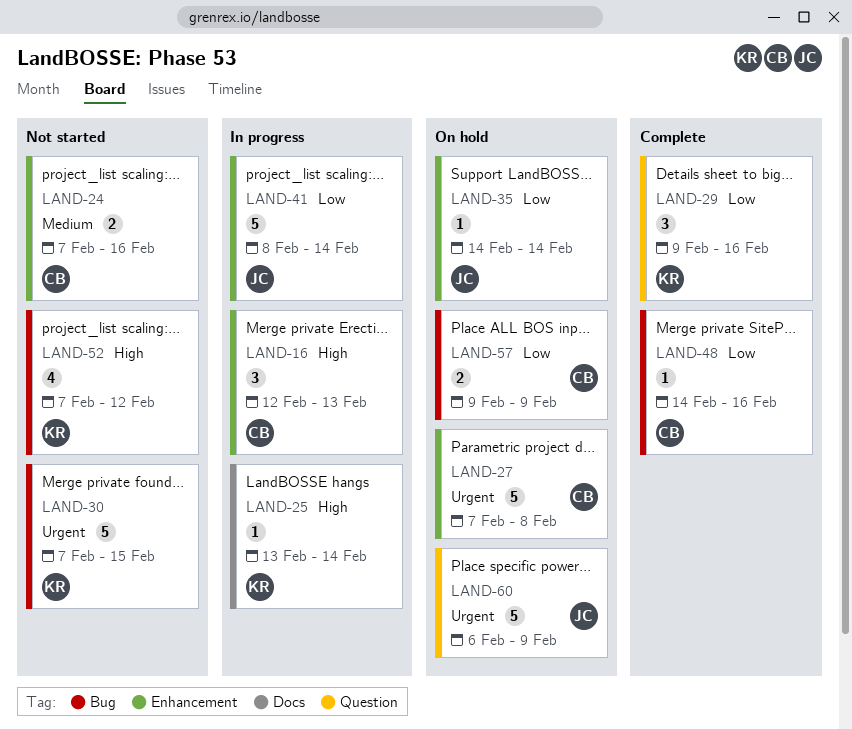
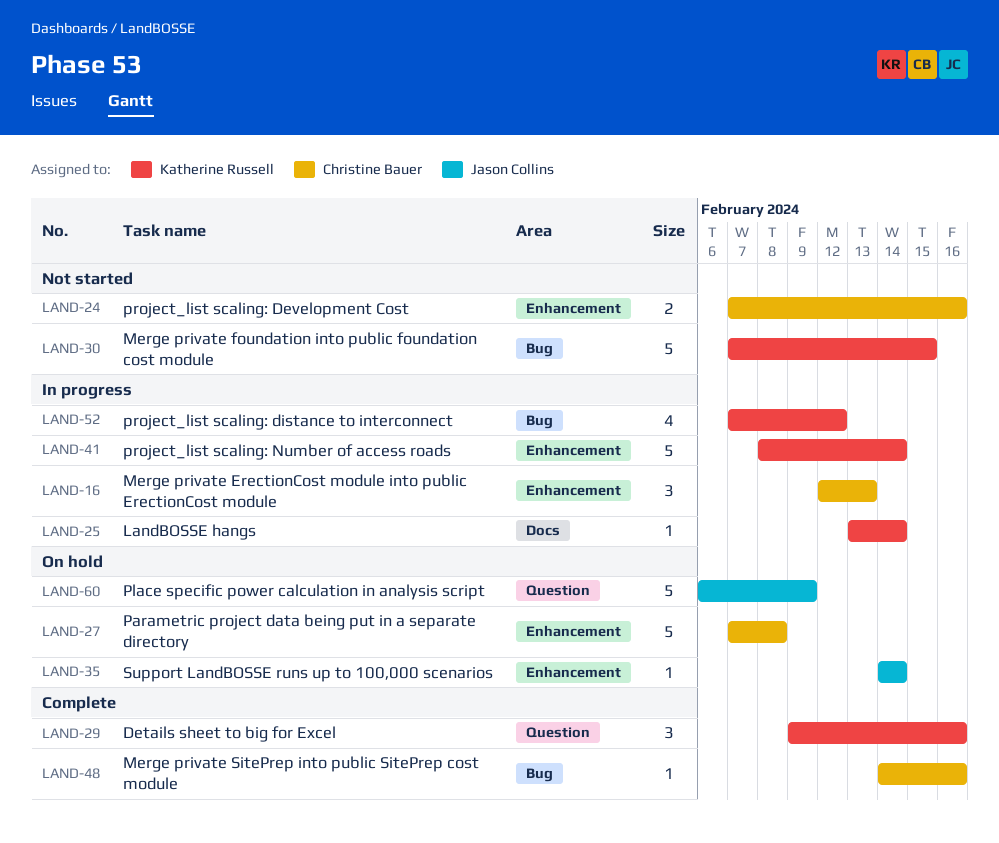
LAND-41, owner: Jason Collins -> Katherine Russell
LAND-52, status: Not started -> In progress
LAND-57: present -> none

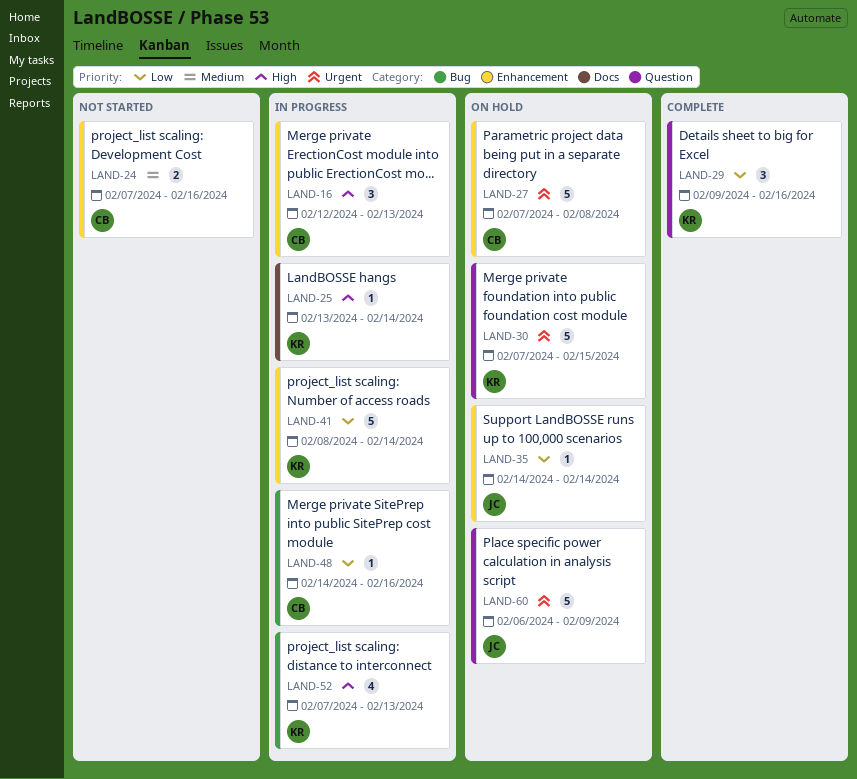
LAND-30, status: Not started -> On hold
LAND-30, label: Bug -> Question
LAND-48, status: Complete -> In progress
LAND-52, due: Feb 12 -> Feb 13

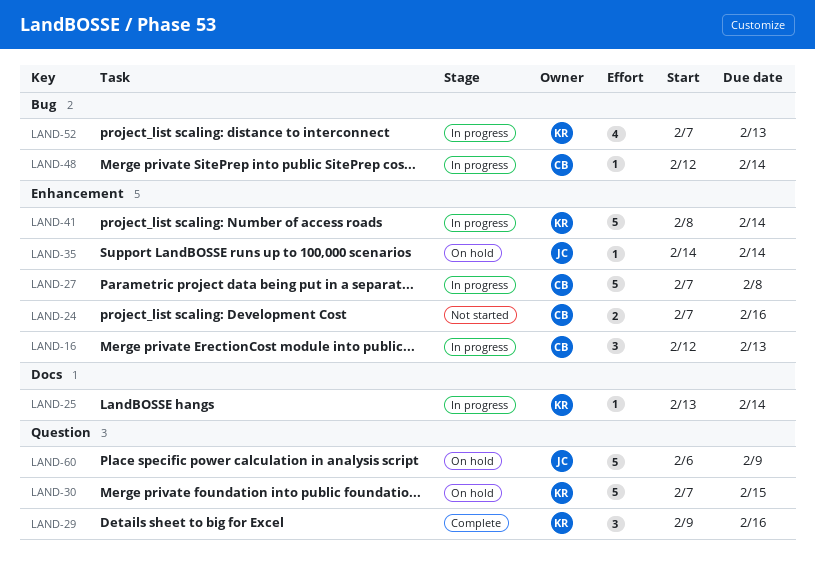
LAND-27, status: On hold -> In progress
LAND-48, start: Feb 14 -> Feb 12
LAND-48, due: Feb 16 -> Feb 14

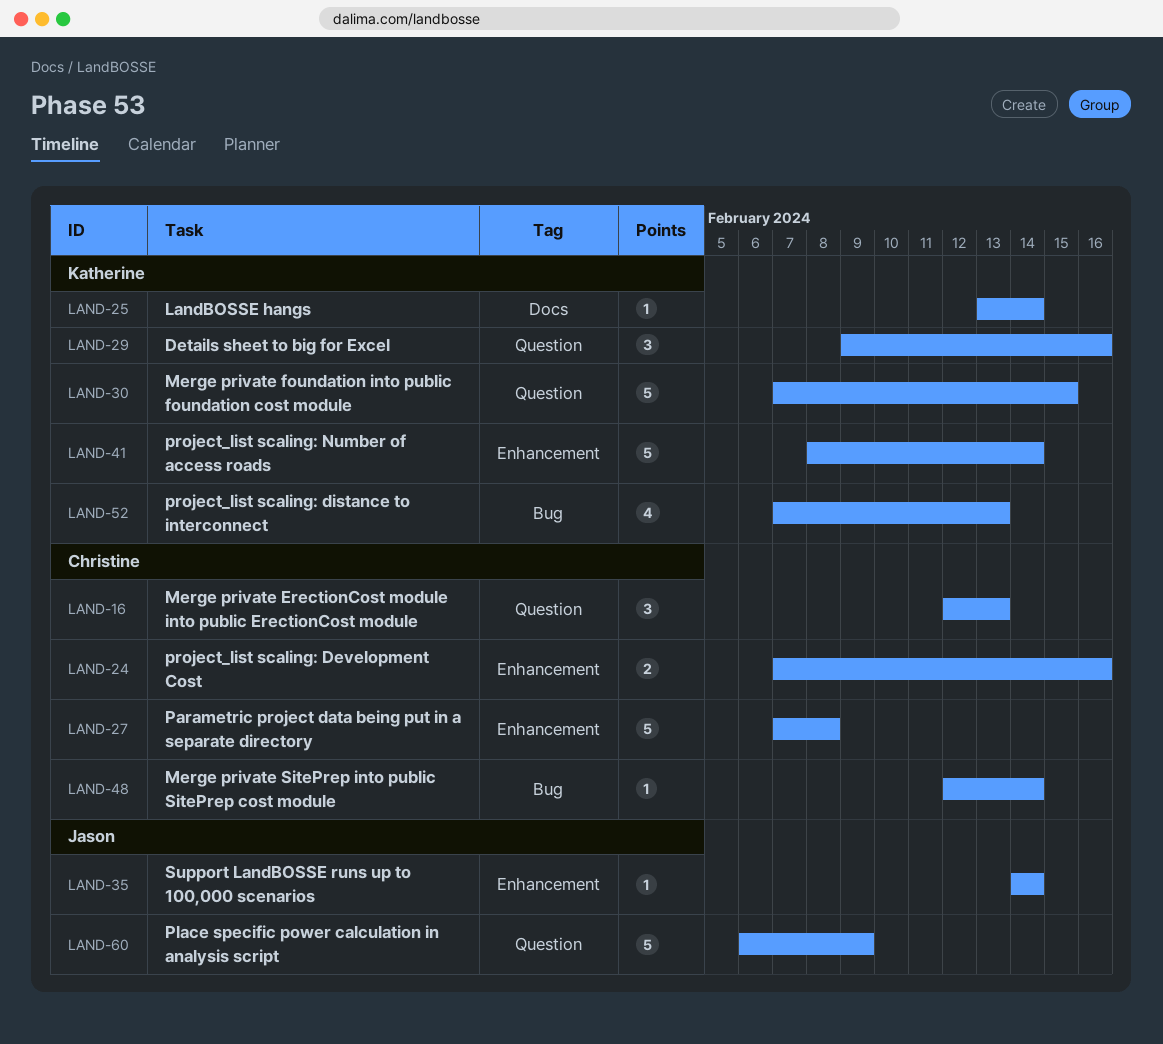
LAND-16, label: Enhancement -> Question

